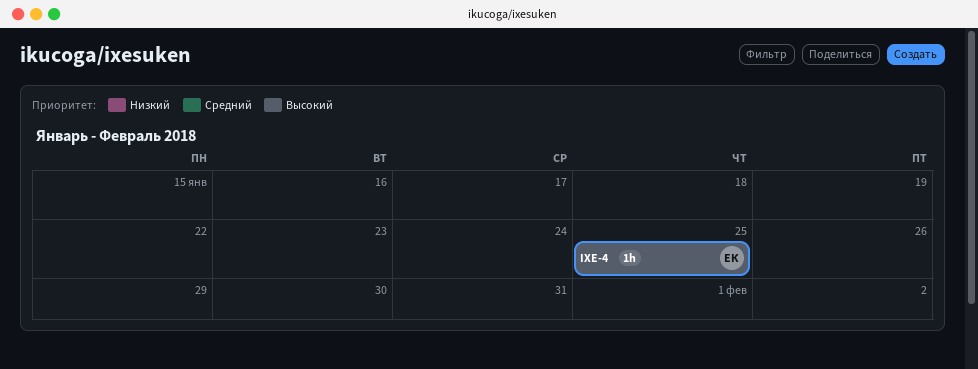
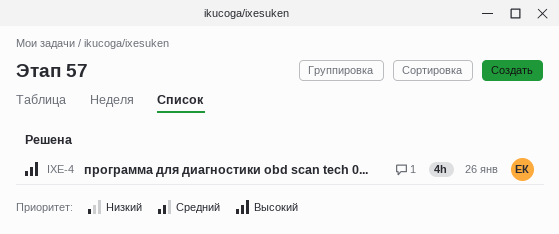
IXE-4, estimate: 1h -> 4h
IXE-4, due: Jan 25 -> Jan 26

